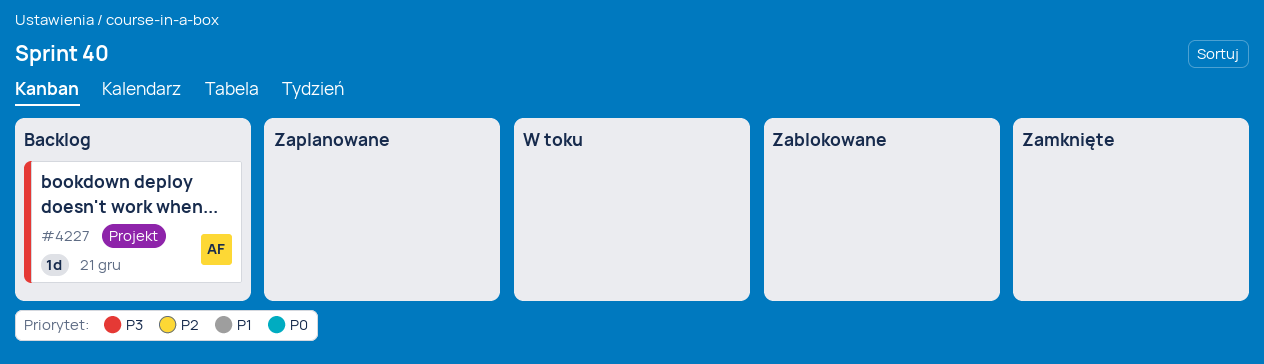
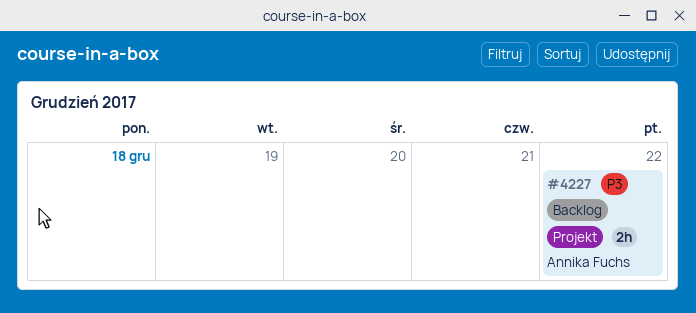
#4227, estimate: 1d -> 2h
#4227, due: Dec 21 -> Dec 22

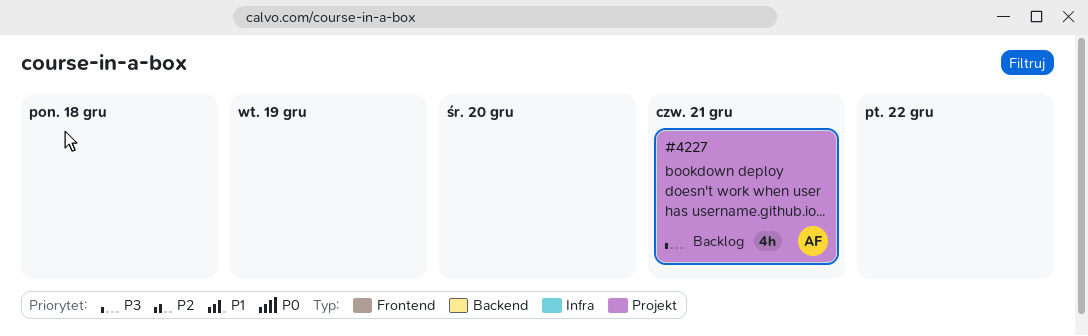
#4227, estimate: 2h -> 4h
#4227, due: Dec 22 -> Dec 21

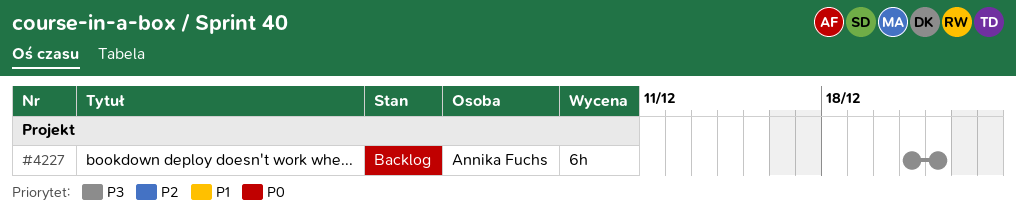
#4227, estimate: 4h -> 6h
#4227, due: Dec 21 -> Dec 22

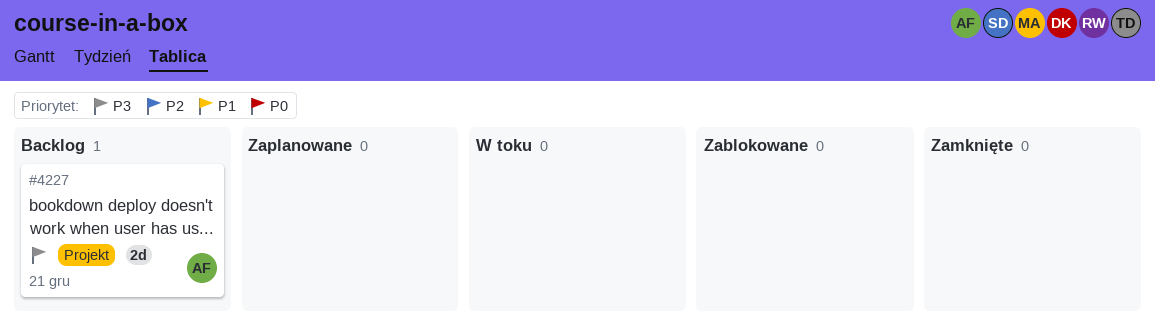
#4227, estimate: 6h -> 2d
#4227, due: Dec 22 -> Dec 21

